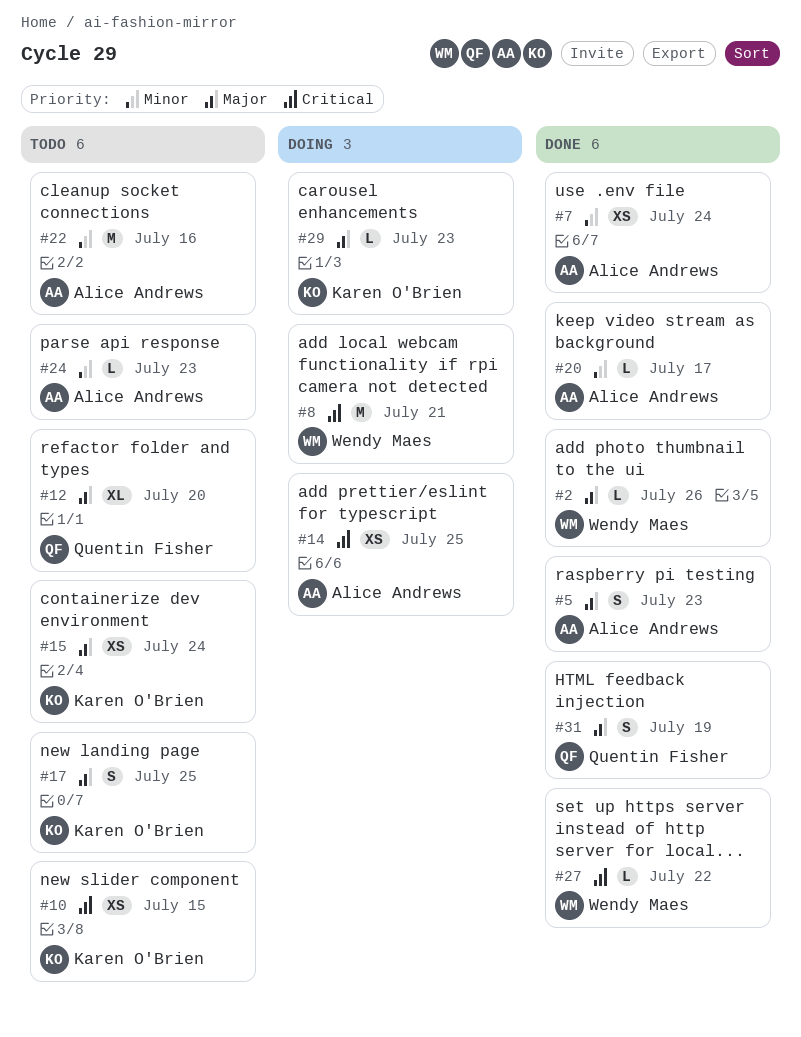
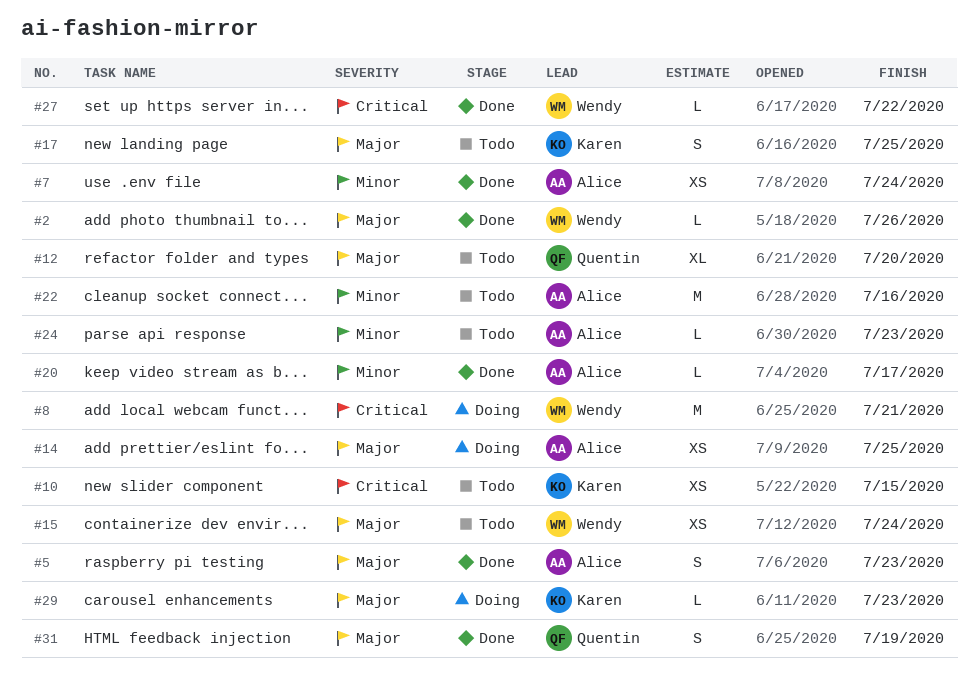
#14, priority: Critical -> Major
#15, owner: Karen O'Brien -> Wendy Maes

